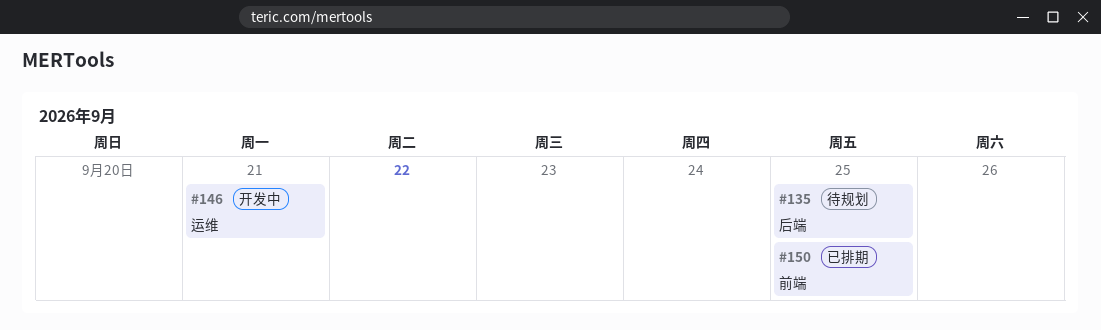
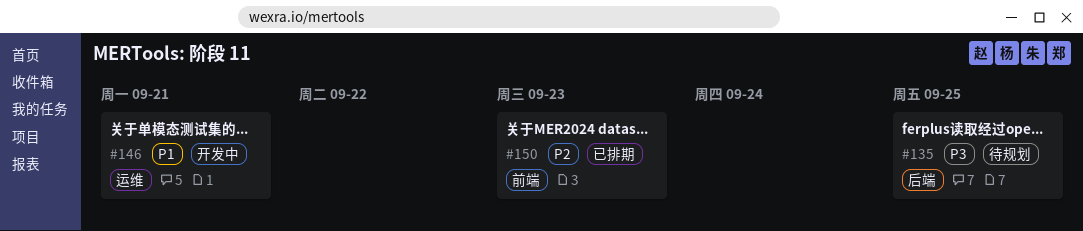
#150, due: Sep 25 -> Sep 23

